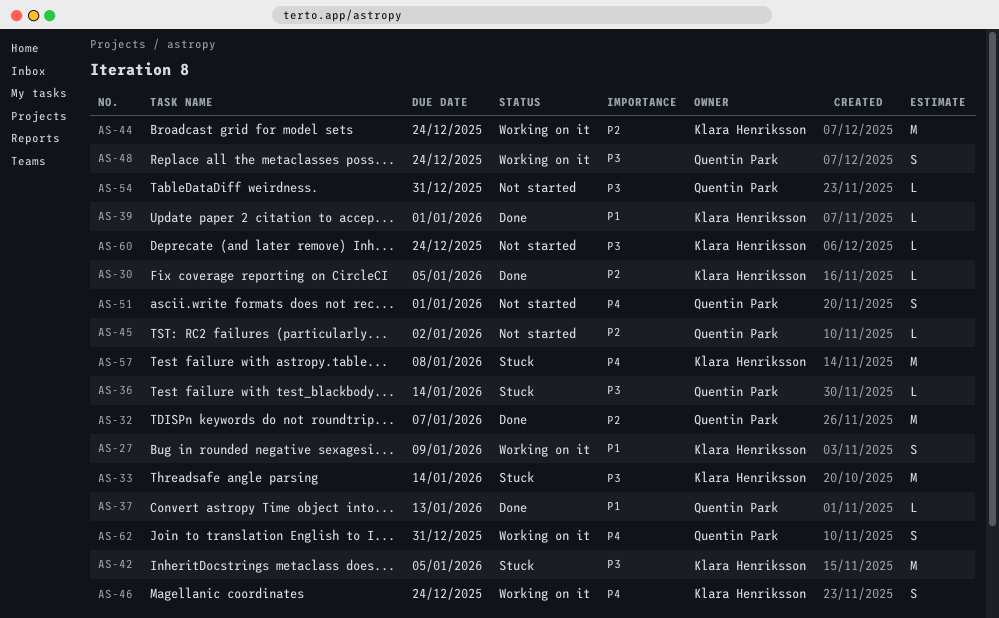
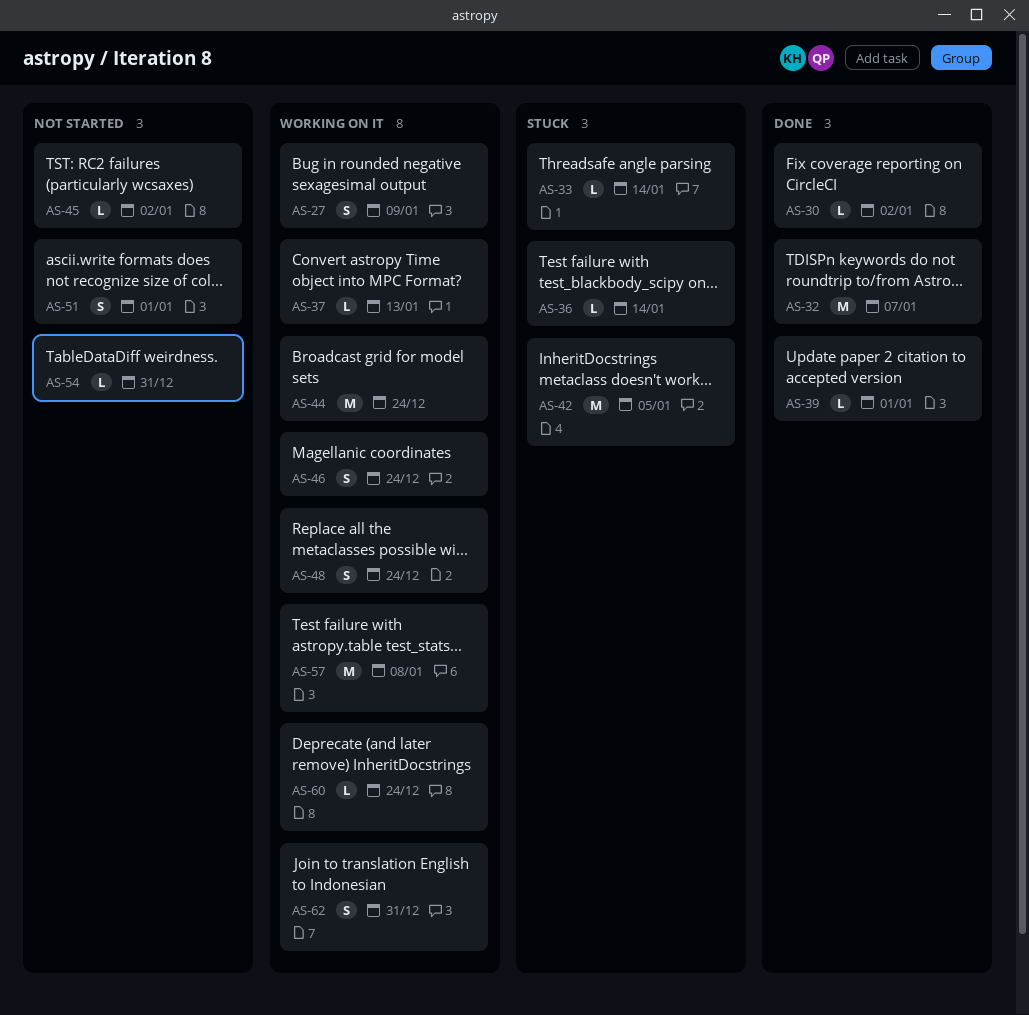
AS-30, due: Jan 5 -> Jan 2
AS-33, estimate: M -> L
AS-37, status: Done -> Working on it
AS-57, status: Stuck -> Working on it
AS-60, status: Not started -> Working on it

